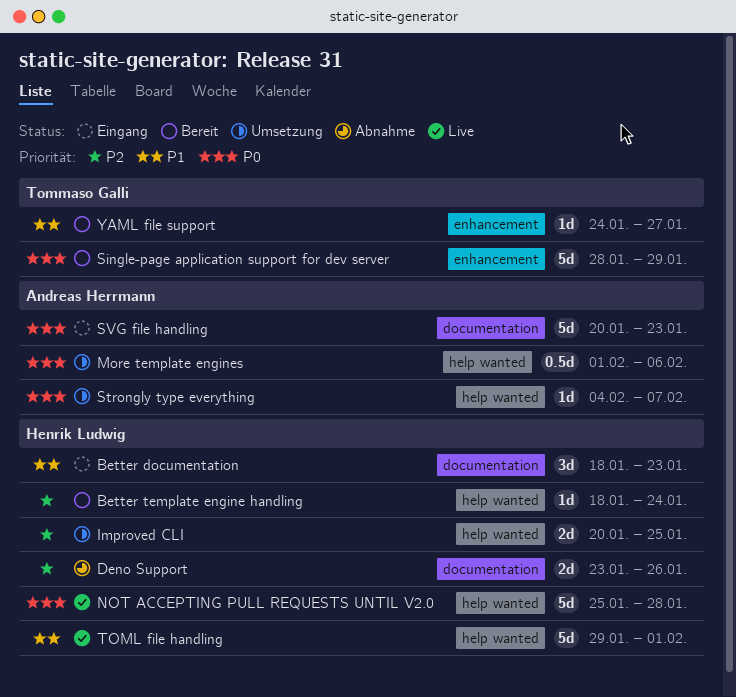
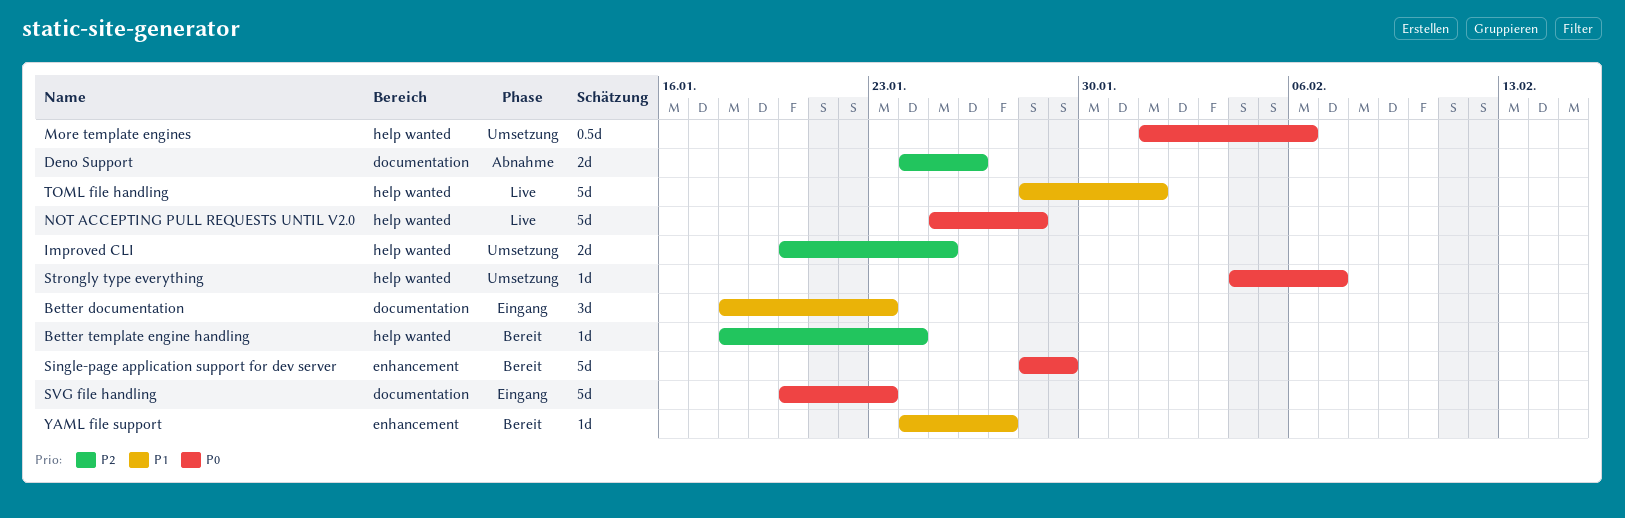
Deno Support, start: Jan 23 -> Jan 24
TOML file handling, start: Jan 29 -> Jan 28

